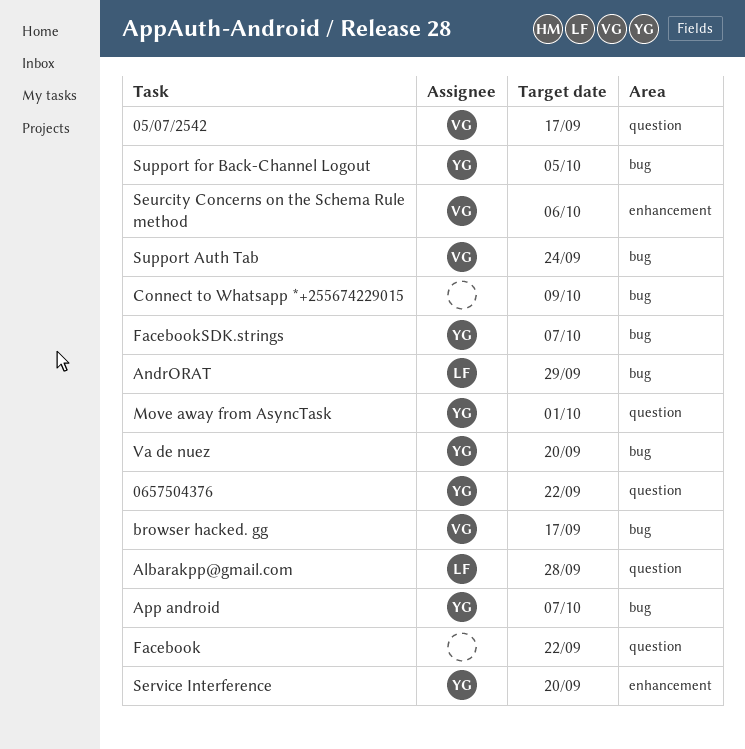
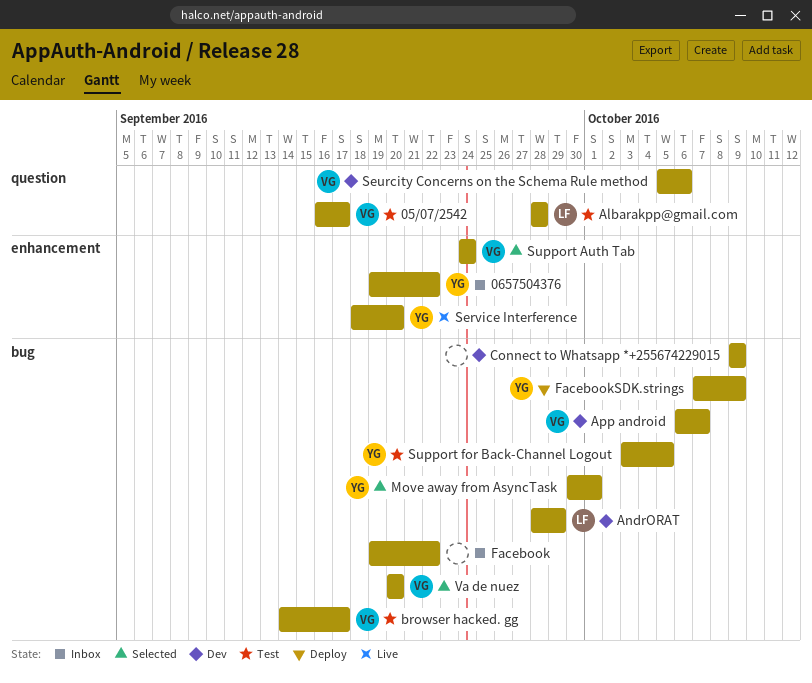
0657504376, label: question -> enhancement
App android, owner: YG -> VG
Facebook, label: question -> bug
FacebookSDK.strings, due: Oct 7 -> Oct 9
Move away from AsyncTask, label: question -> bug
Seurcity Concerns on the Schema Rule method, label: enhancement -> question
Support Auth Tab, label: bug -> enhancement
Va de nuez, owner: YG -> VG

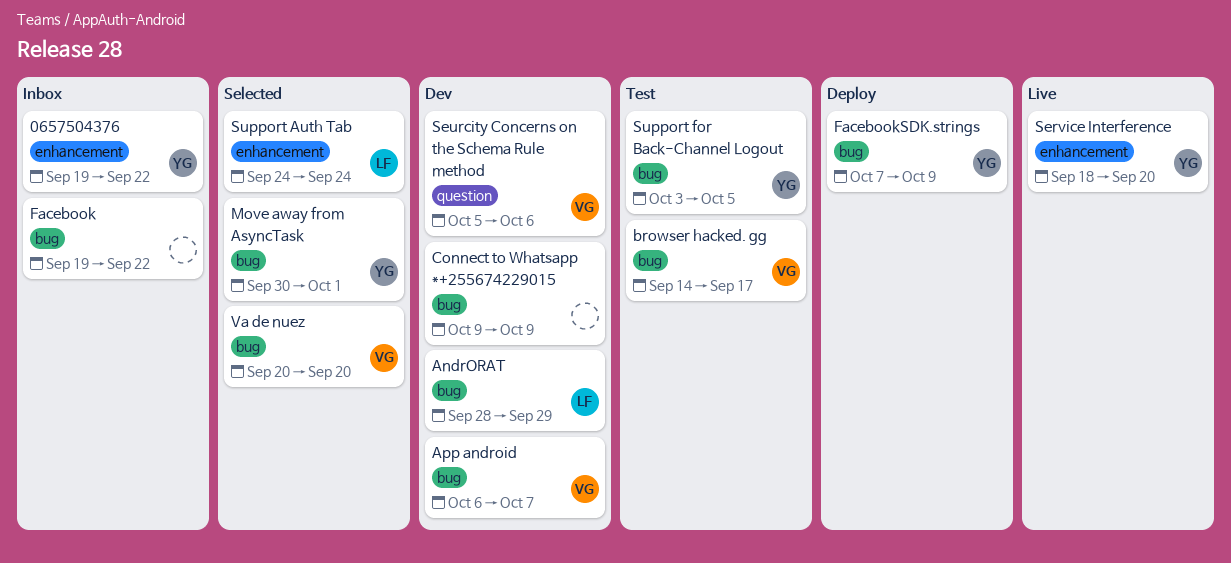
05/07/2542: present -> none
Albarakpp@gmail.com: present -> none
Support Auth Tab, owner: VG -> LF

